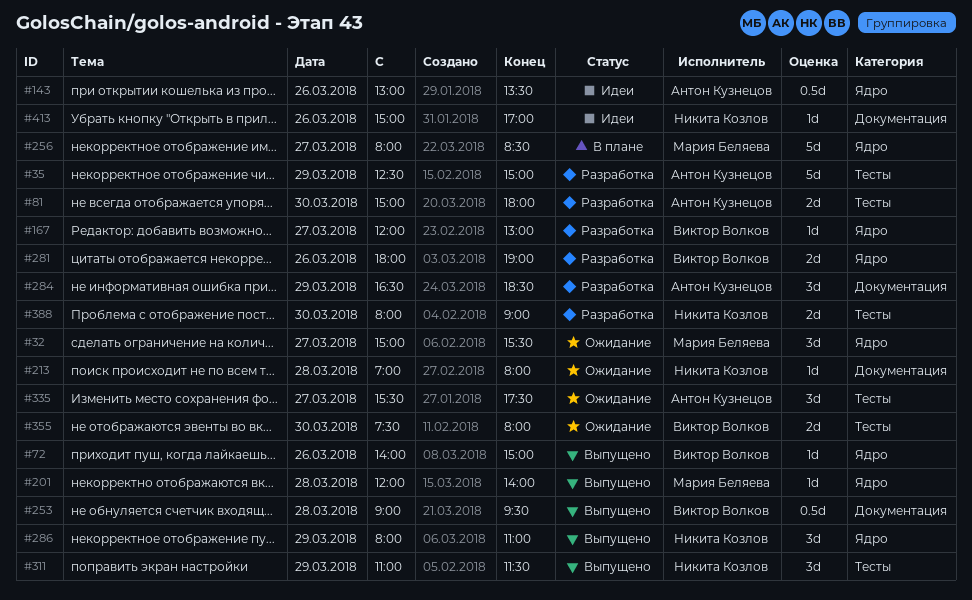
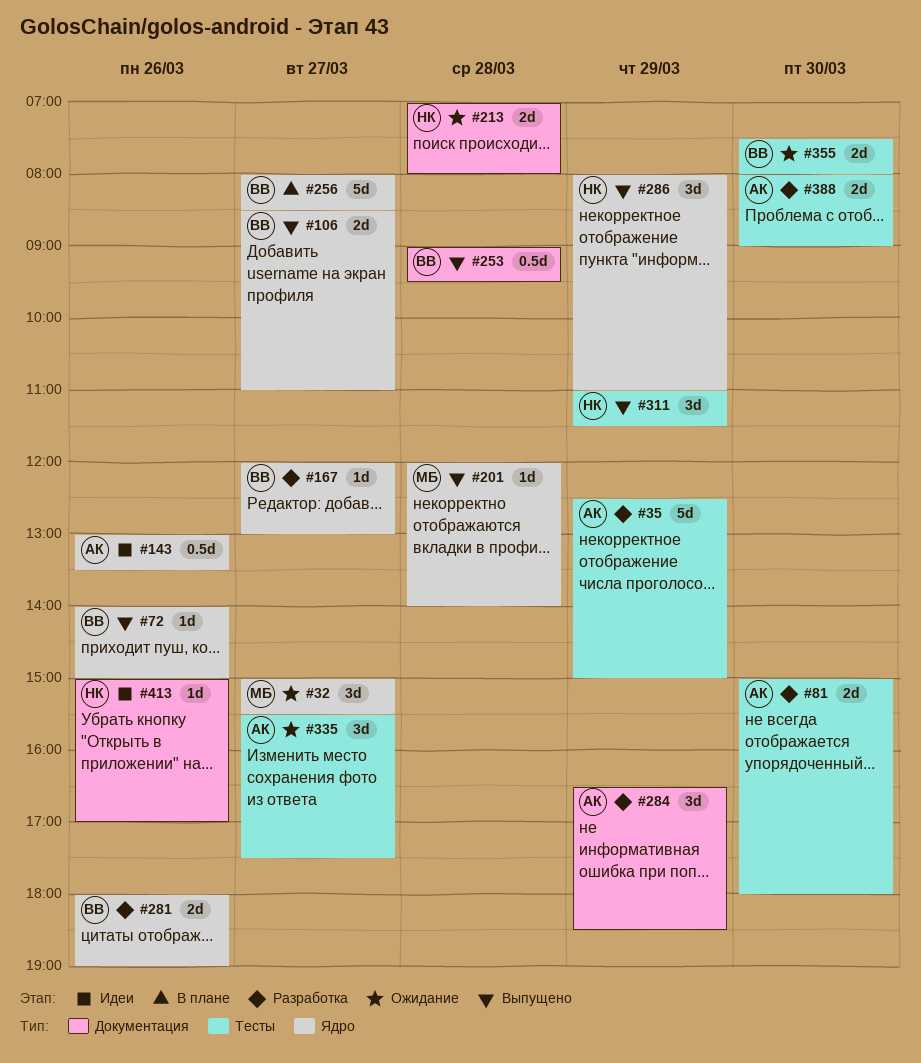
#106: none -> present
#213, estimate: 1d -> 2d
#256, owner: Мария Беляева -> Виктор Волков
#388, owner: Никита Козлов -> Антон Кузнецов

